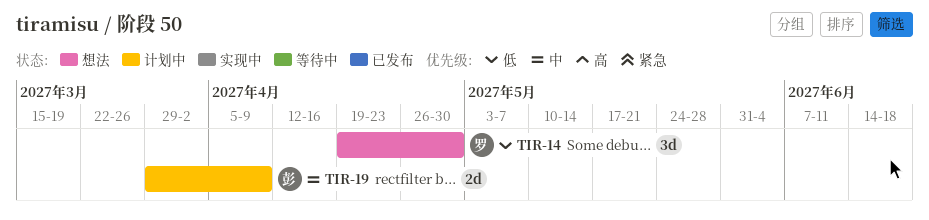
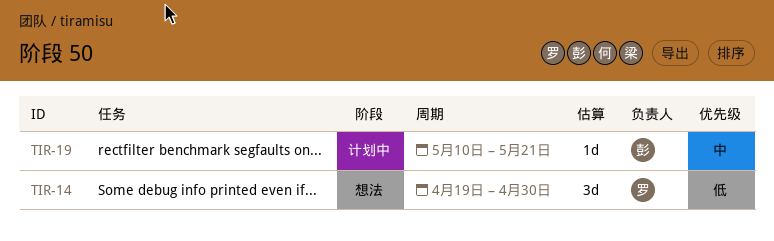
TIR-19, estimate: 2d -> 1d
TIR-19, start: Mar 29 -> May 10
TIR-19, due: Apr 9 -> May 21

